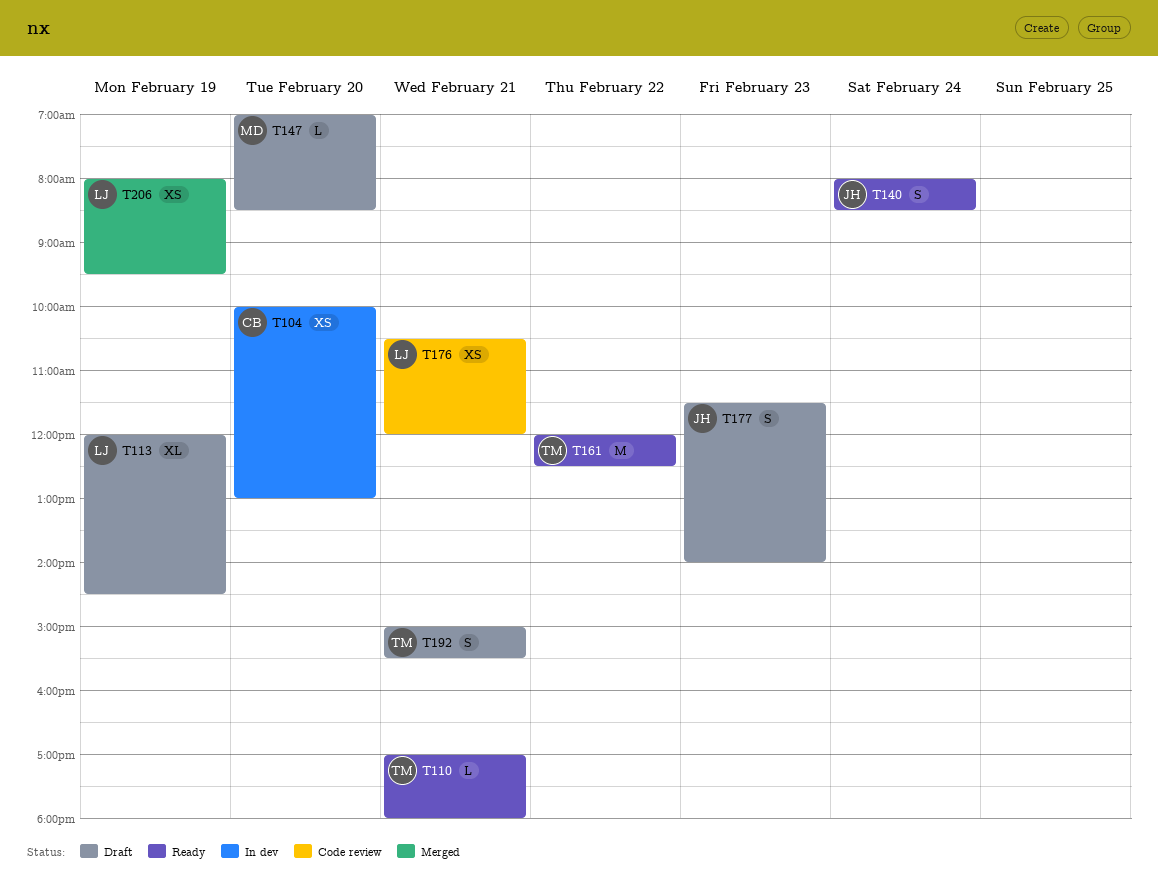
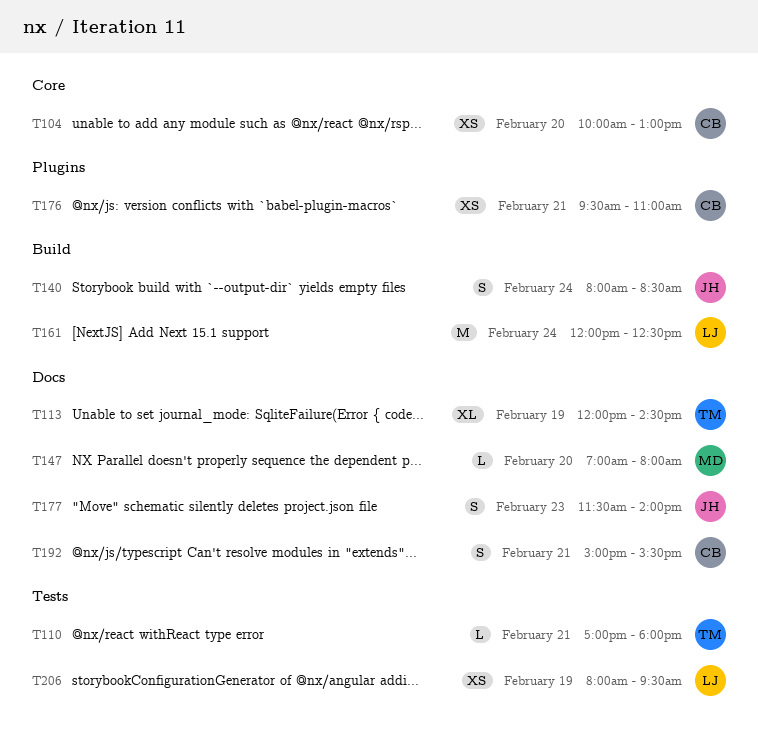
T113, owner: LJ -> TM
T147, ends: 08:30 -> 08:00
T161, owner: TM -> LJ
T161, day: Feb 22 -> Feb 24
T176, owner: LJ -> CB
T176, begins: 10:30 -> 09:30
T176, ends: 12:00 -> 11:00
T192, owner: TM -> CB

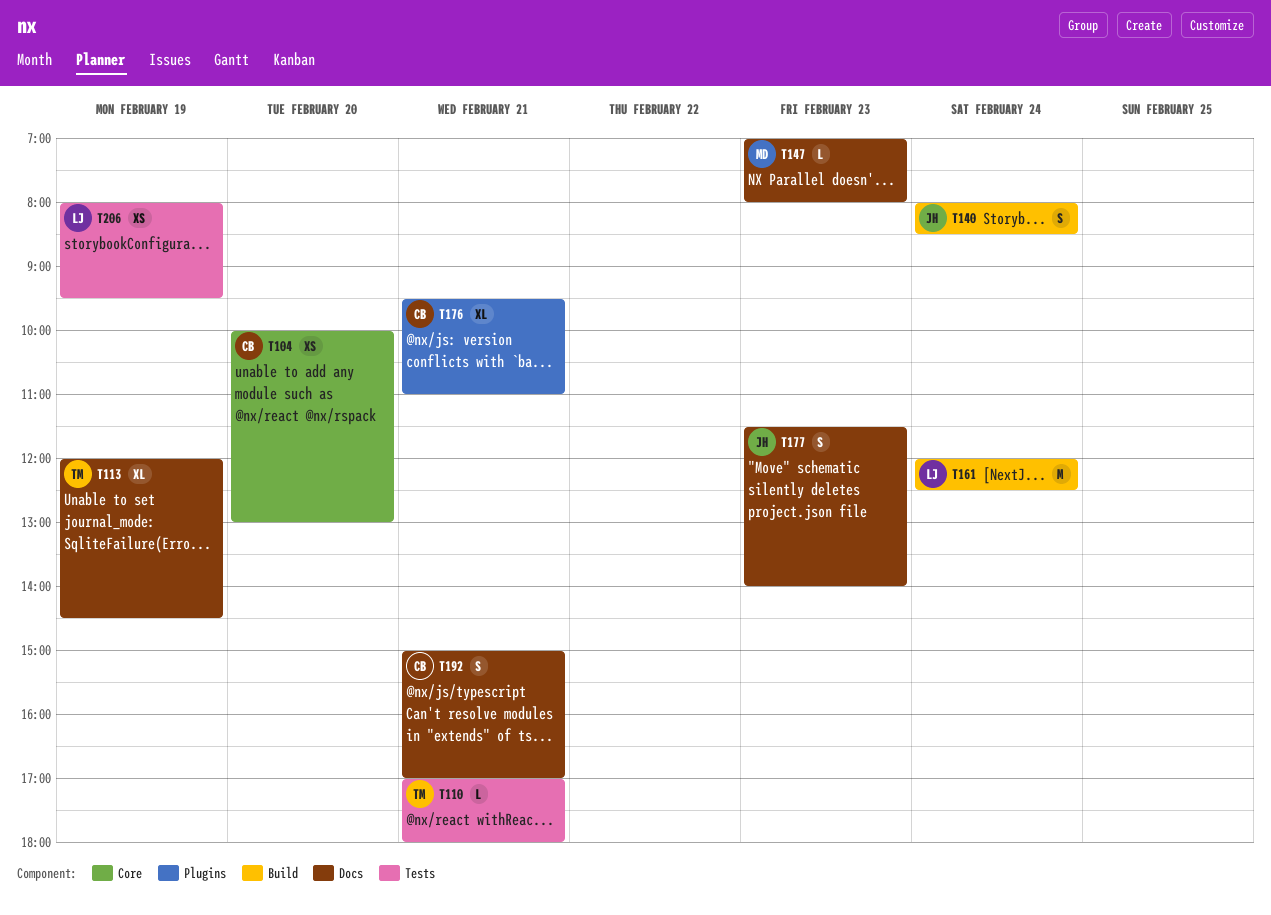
T147, day: Feb 20 -> Feb 23
T176, estimate: XS -> XL
T192, ends: 15:30 -> 17:00

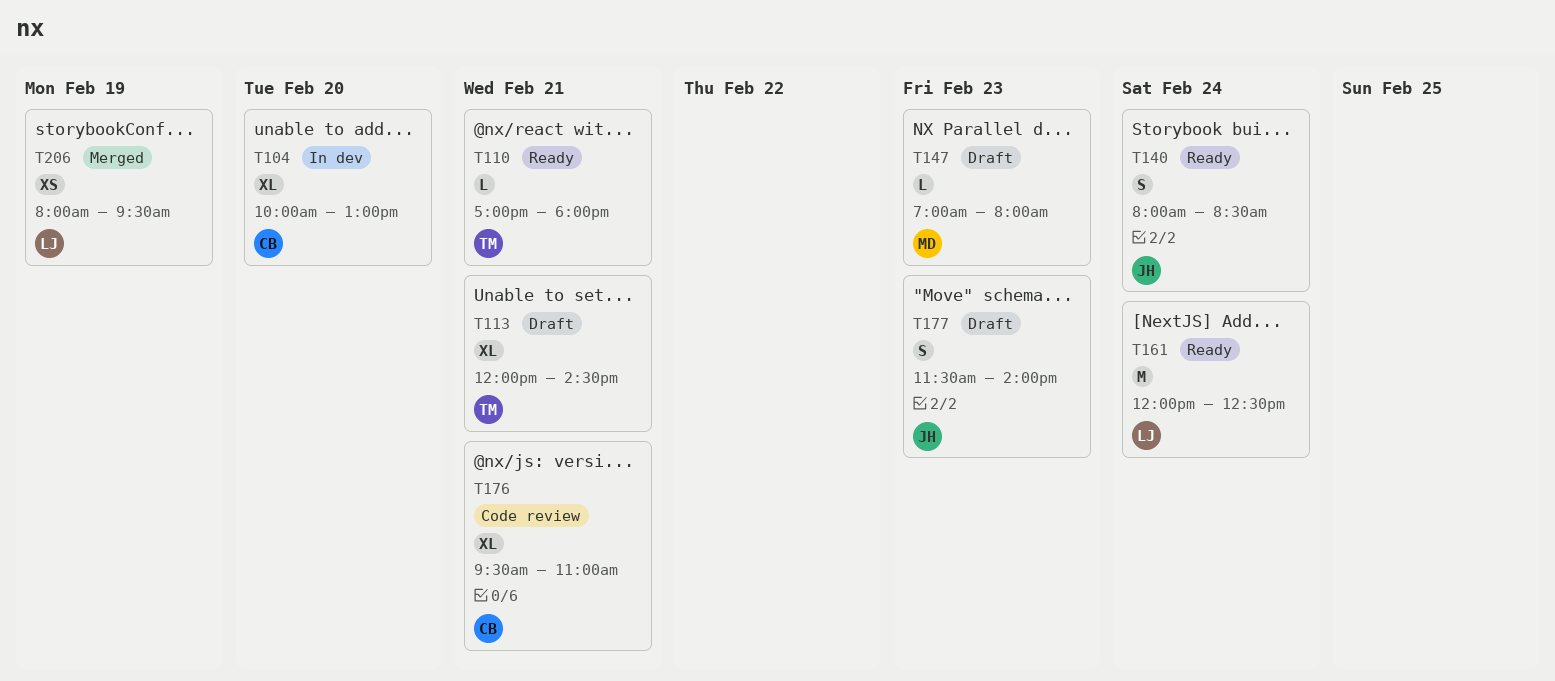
T104, estimate: XS -> XL
T113, day: Feb 19 -> Feb 21
T192: present -> none

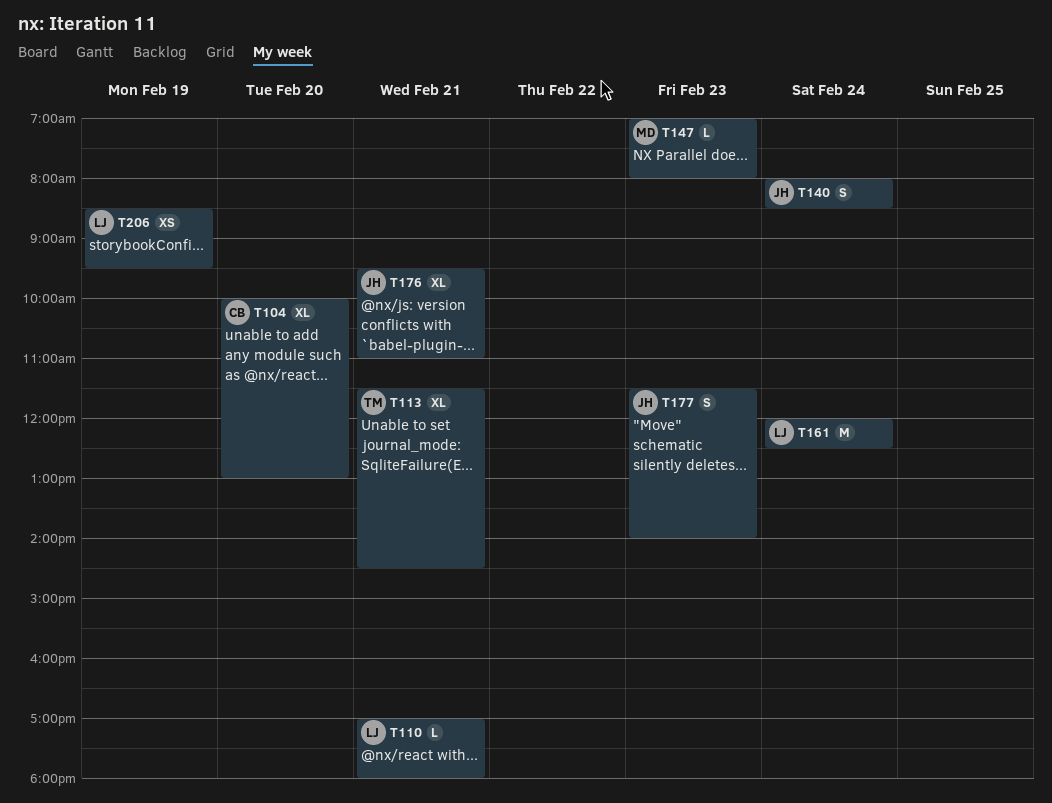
T110, owner: TM -> LJ
T113, begins: 12:00 -> 11:30
T176, owner: CB -> JH
T206, begins: 08:00 -> 08:30

